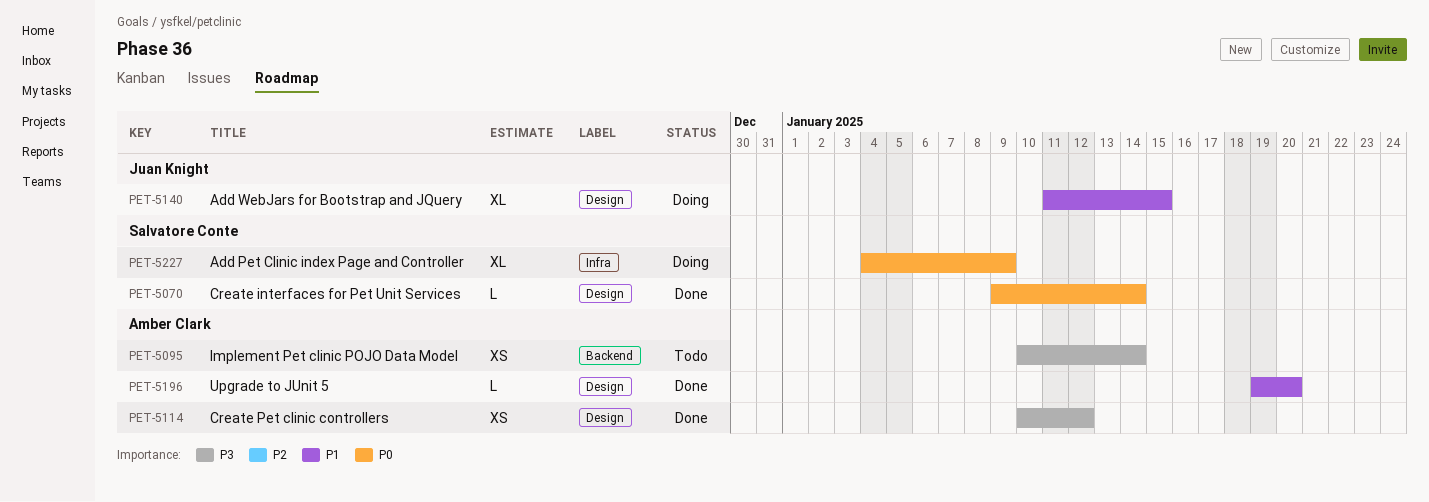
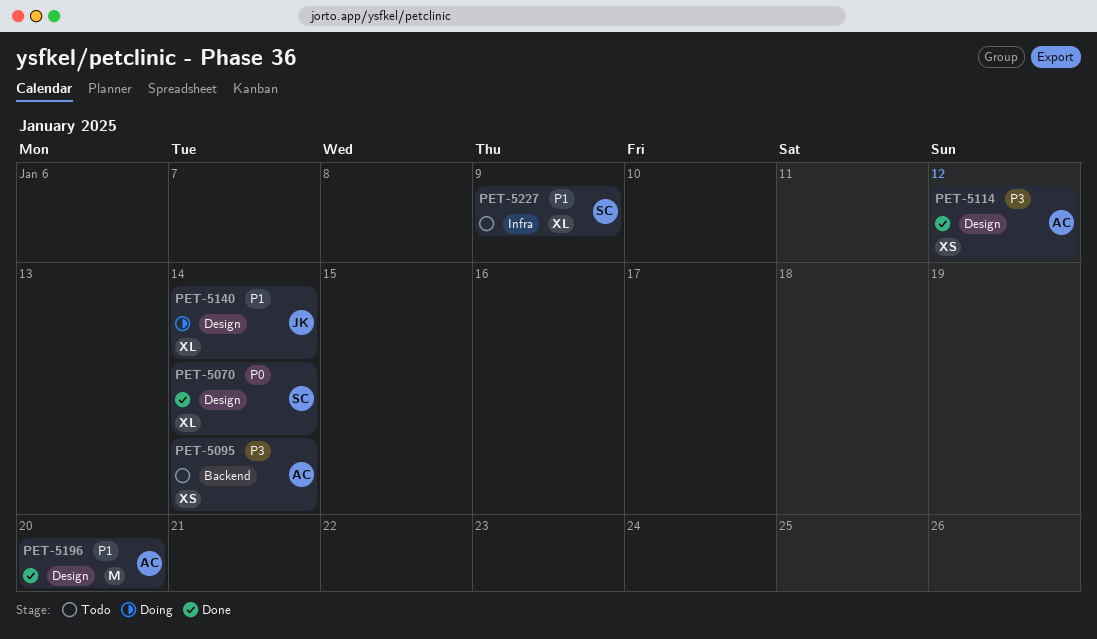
PET-5070, estimate: L -> XL
PET-5140, due: Jan 15 -> Jan 14
PET-5196, estimate: L -> M
PET-5227, status: Doing -> Todo
PET-5227, priority: P0 -> P1

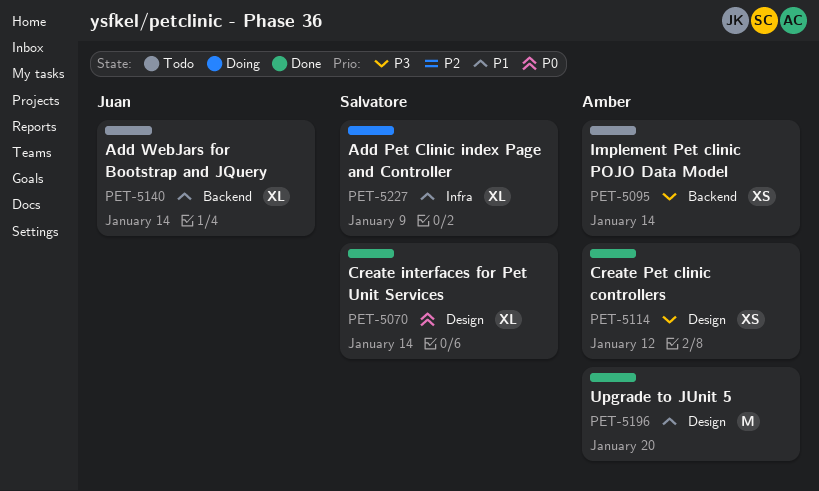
PET-5140, status: Doing -> Todo
PET-5140, label: Design -> Backend
PET-5227, status: Todo -> Doing

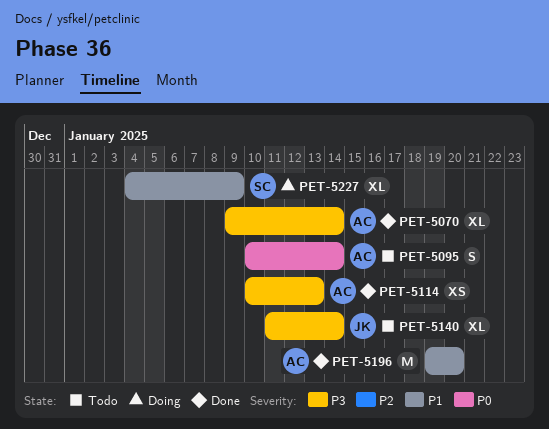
PET-5070, owner: Salvatore -> Amber
PET-5070, priority: P0 -> P3
PET-5095, priority: P3 -> P0
PET-5095, estimate: XS -> S
PET-5114, due: Jan 12 -> Jan 13
PET-5140, priority: P1 -> P3

